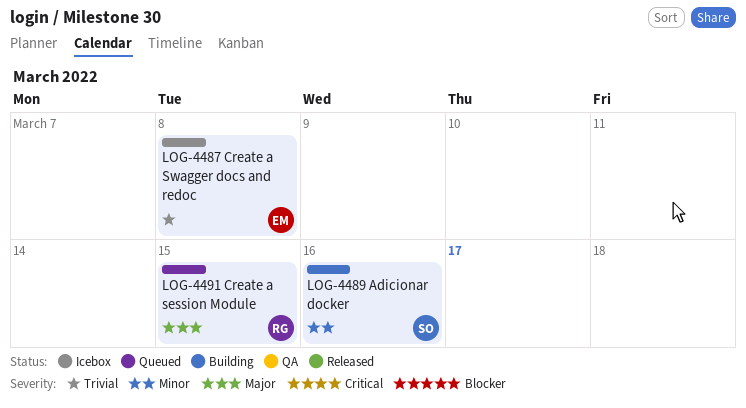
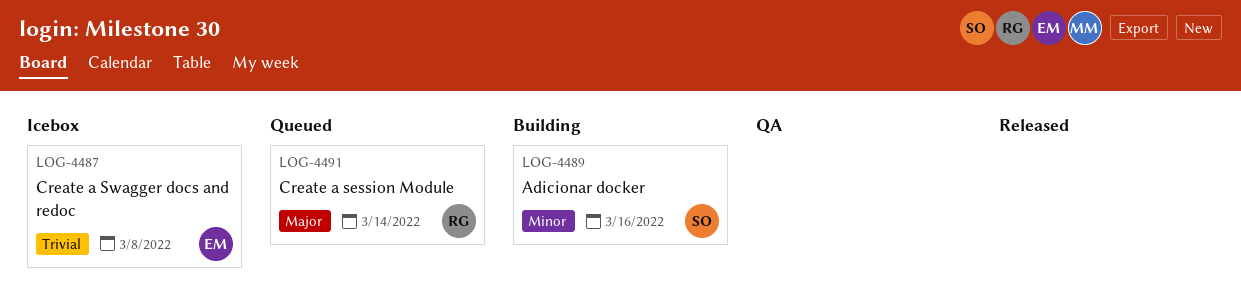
LOG-4491, due: Mar 15 -> Mar 14

